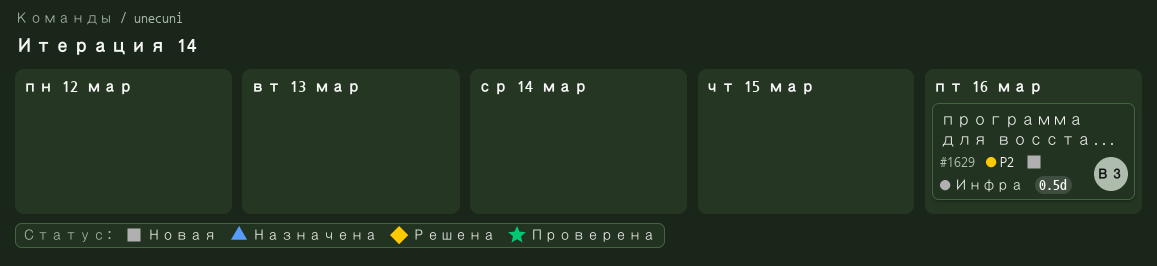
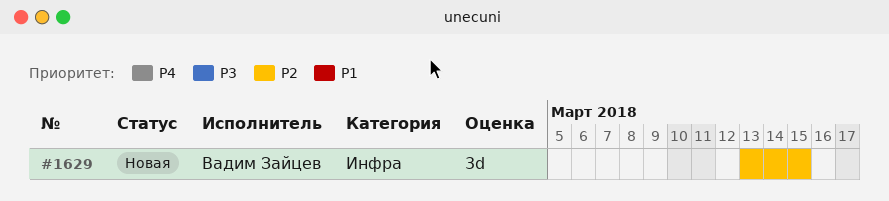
#1629, estimate: 0.5d -> 3d
#1629, due: Mar 16 -> Mar 15

